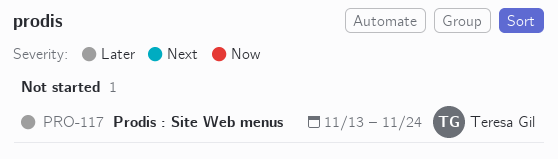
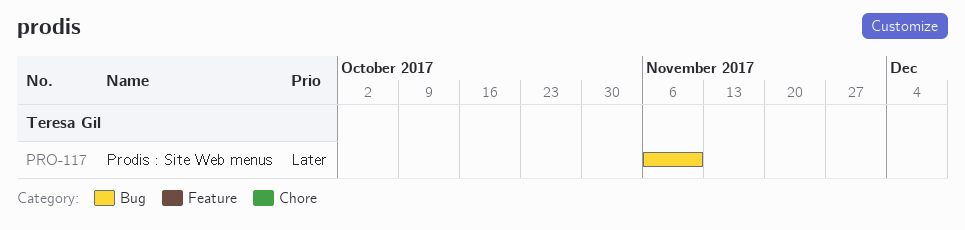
PRO-117, start: Nov 13 -> Nov 6
PRO-117, due: Nov 24 -> Nov 10

